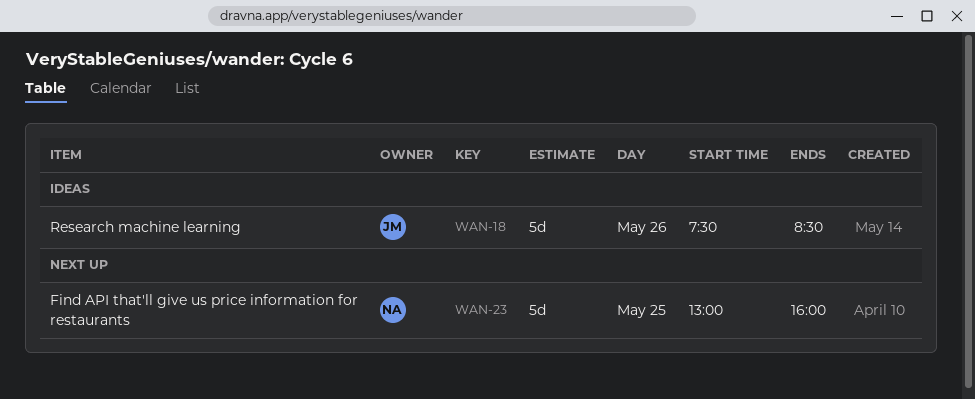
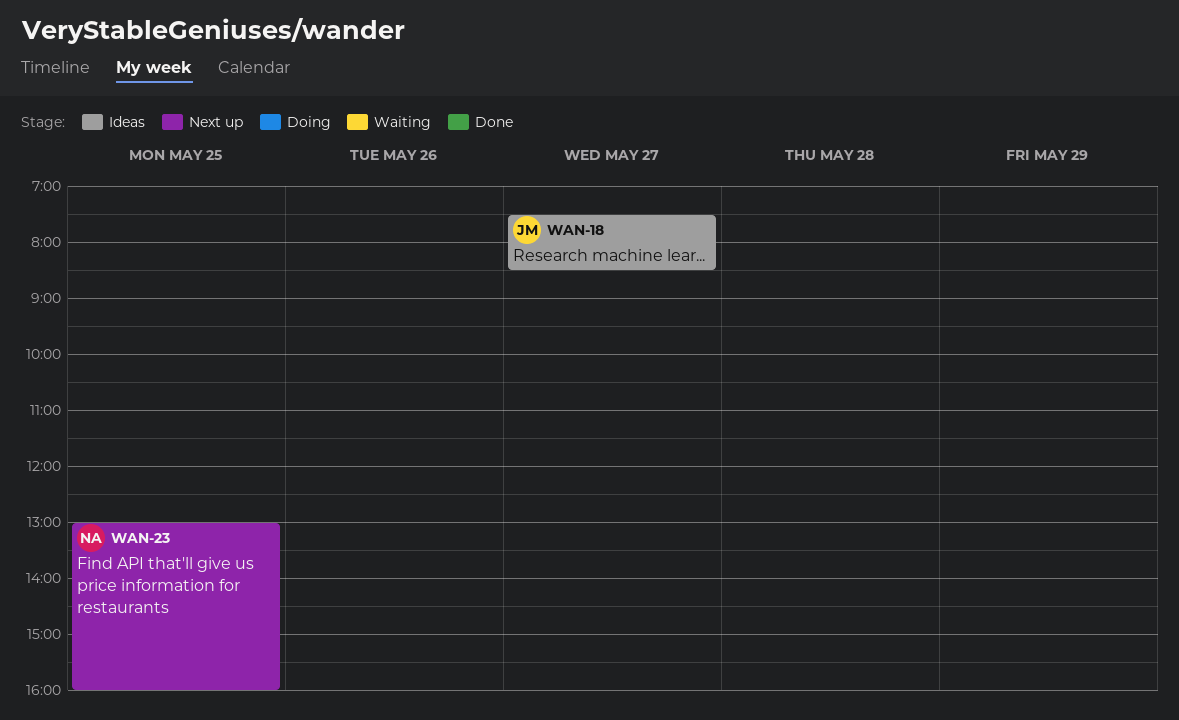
WAN-18, day: May 26 -> May 27

